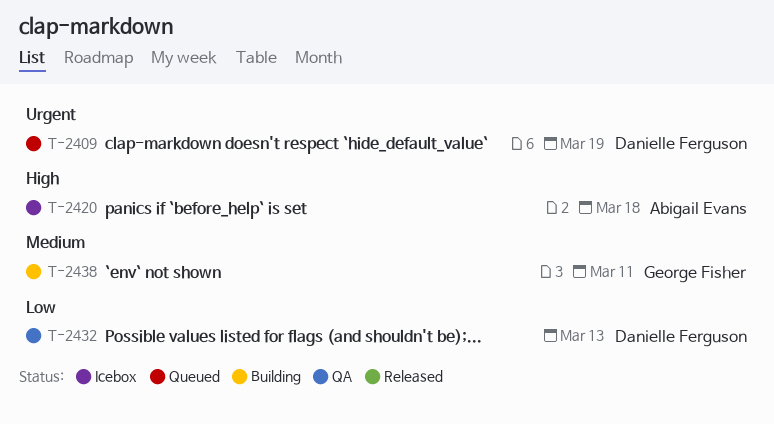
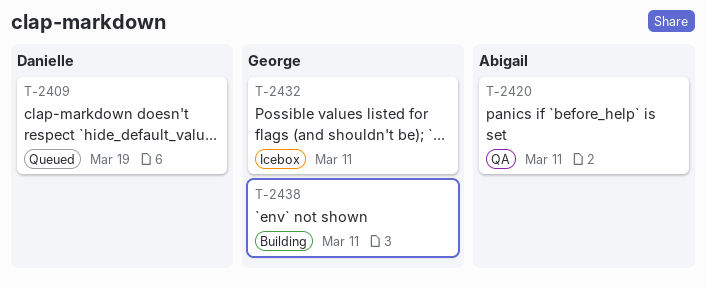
T-2420, status: Icebox -> QA
T-2420, due: Mar 18 -> Mar 11
T-2432, status: QA -> Icebox
T-2432, owner: Danielle Ferguson -> George Fisher
T-2432, due: Mar 13 -> Mar 11

